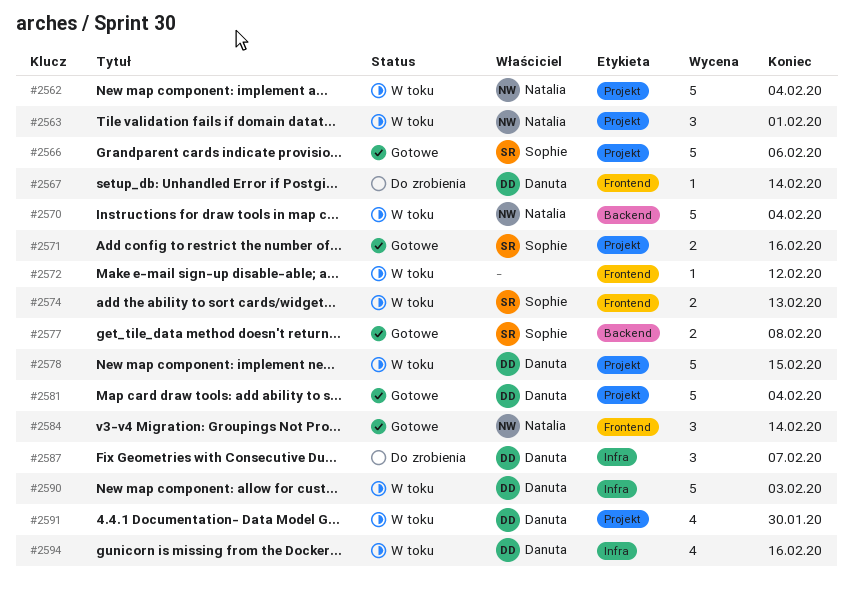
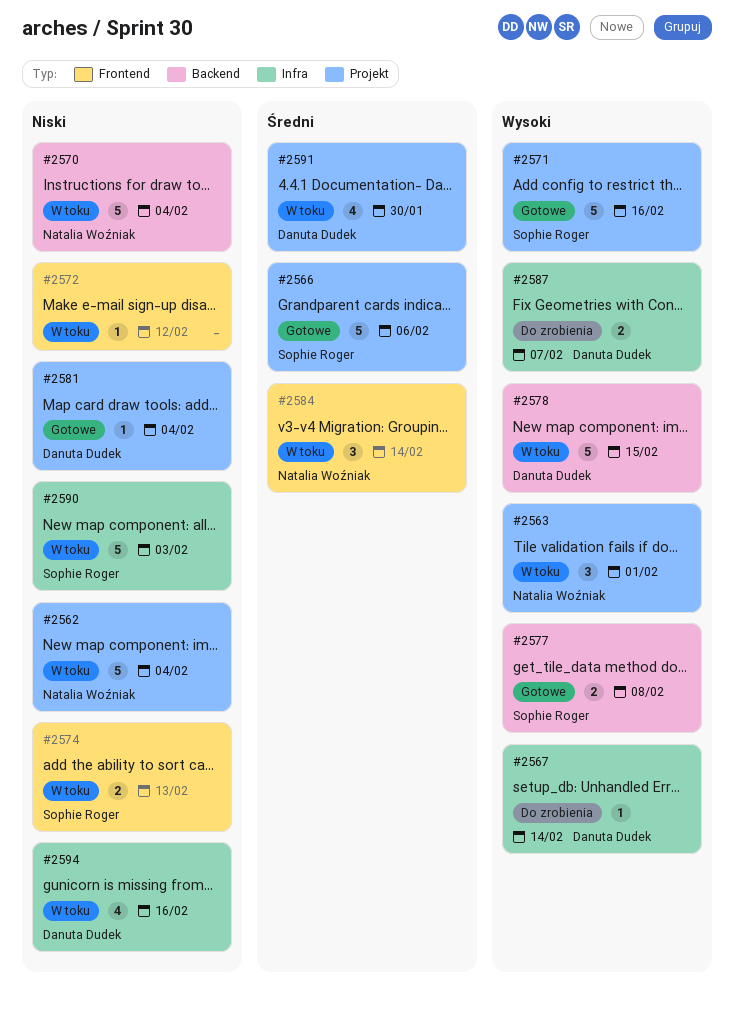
#2567, label: Frontend -> Infra
#2571, estimate: 2 -> 5
#2578, label: Projekt -> Backend
#2581, estimate: 5 -> 1
#2584, status: Gotowe -> W toku
#2587, estimate: 3 -> 2
#2590, owner: Danuta Dudek -> Sophie Roger

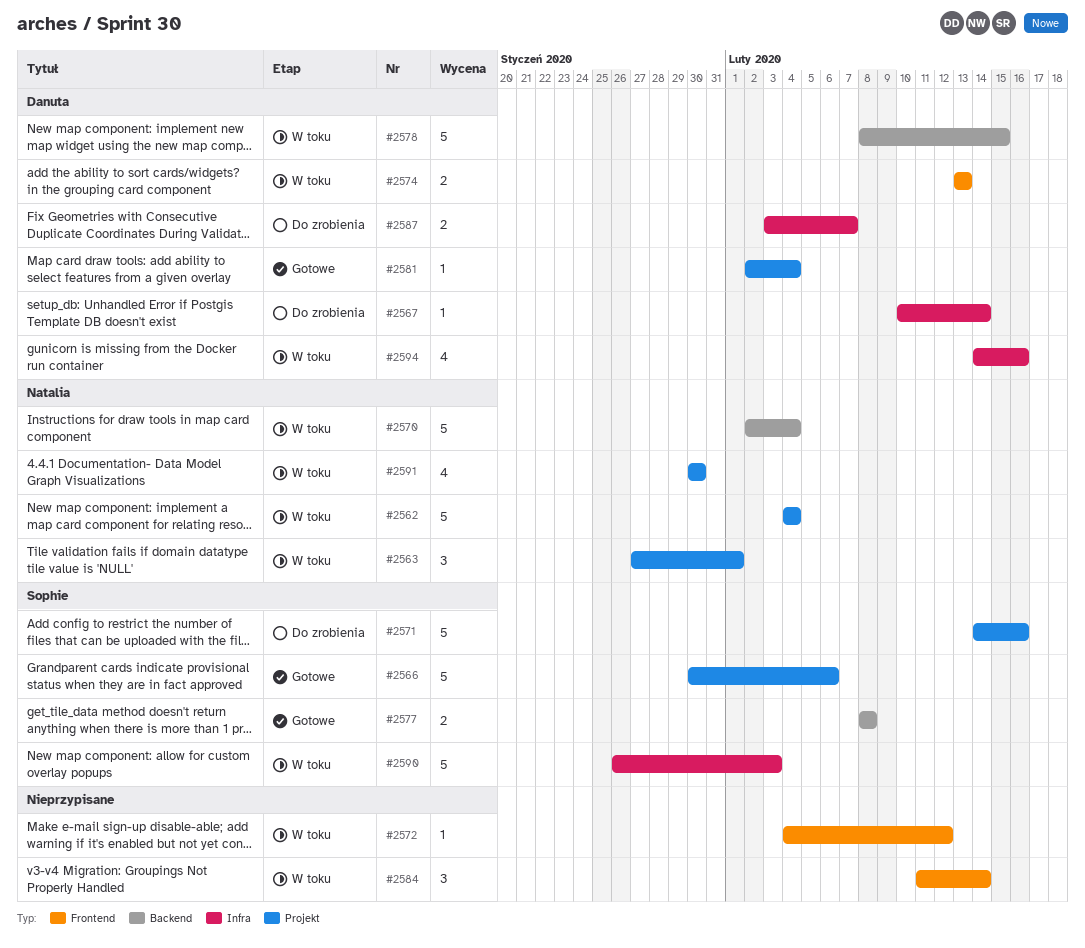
#2571, status: Gotowe -> Do zrobienia
#2574, owner: Sophie Roger -> Danuta Dudek
#2584, owner: Natalia Woźniak -> none
#2591, owner: Danuta Dudek -> Natalia Woźniak

